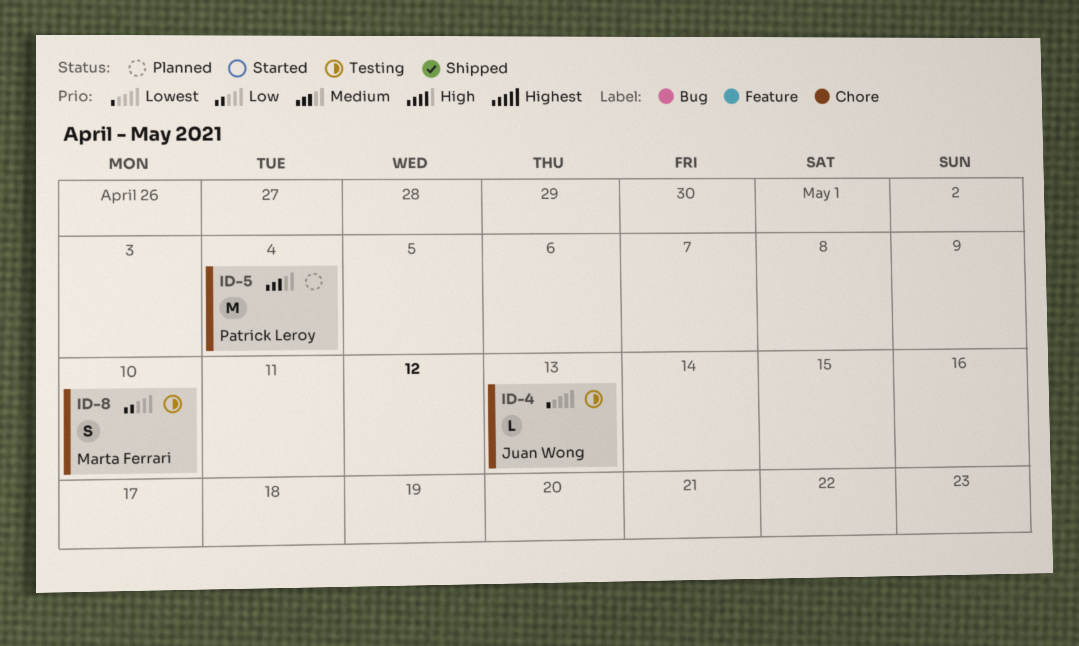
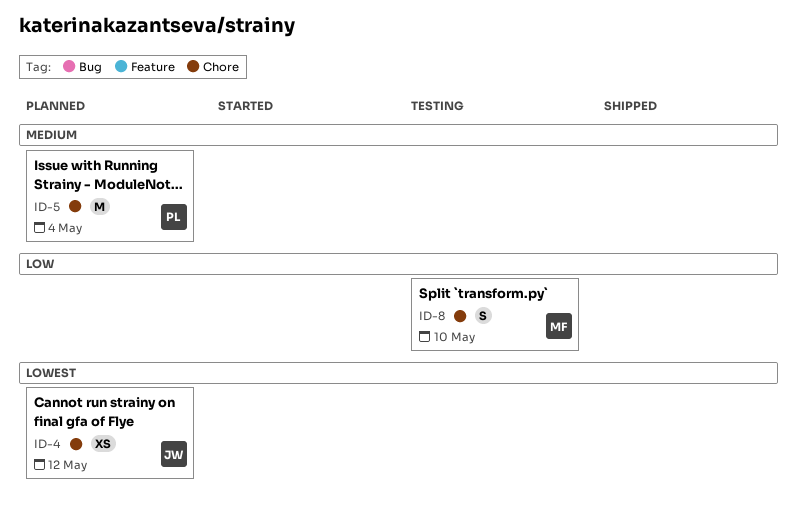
ID-4, status: Testing -> Planned
ID-4, estimate: L -> XS
ID-4, due: May 13 -> May 12

